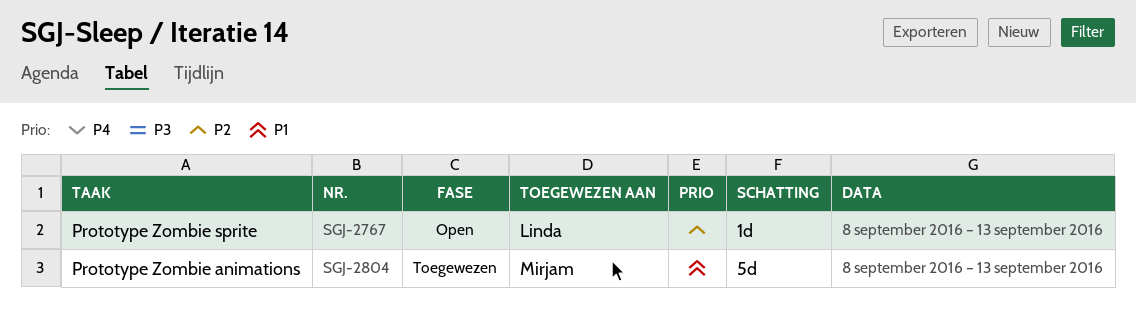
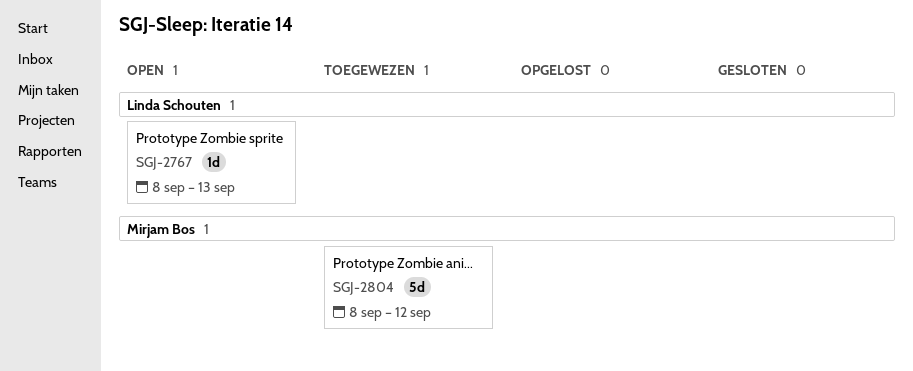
SGJ-2804, due: Sep 13 -> Sep 12

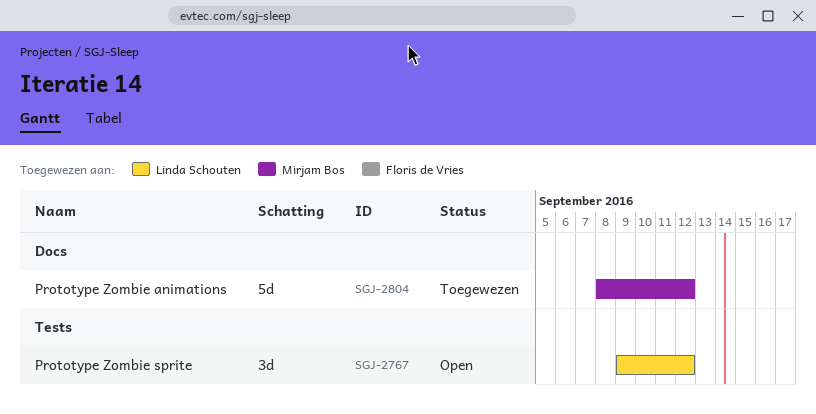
SGJ-2767, estimate: 1d -> 3d
SGJ-2767, start: Sep 8 -> Sep 9
SGJ-2767, due: Sep 13 -> Sep 12

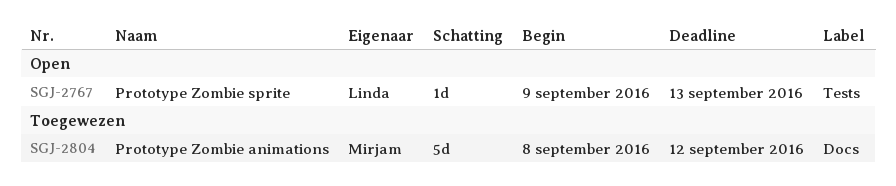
SGJ-2767, estimate: 3d -> 1d
SGJ-2767, due: Sep 12 -> Sep 13

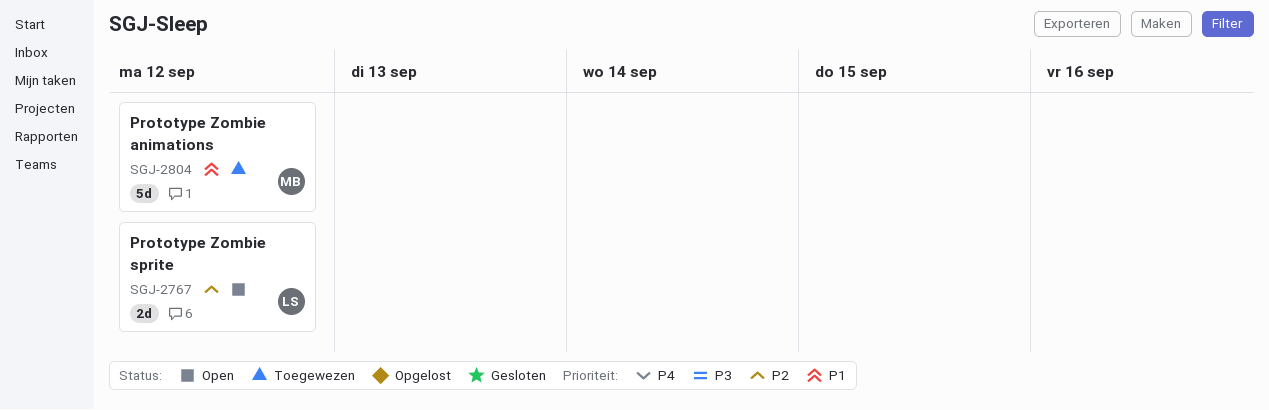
SGJ-2767, estimate: 1d -> 2d
SGJ-2767, due: Sep 13 -> Sep 12

